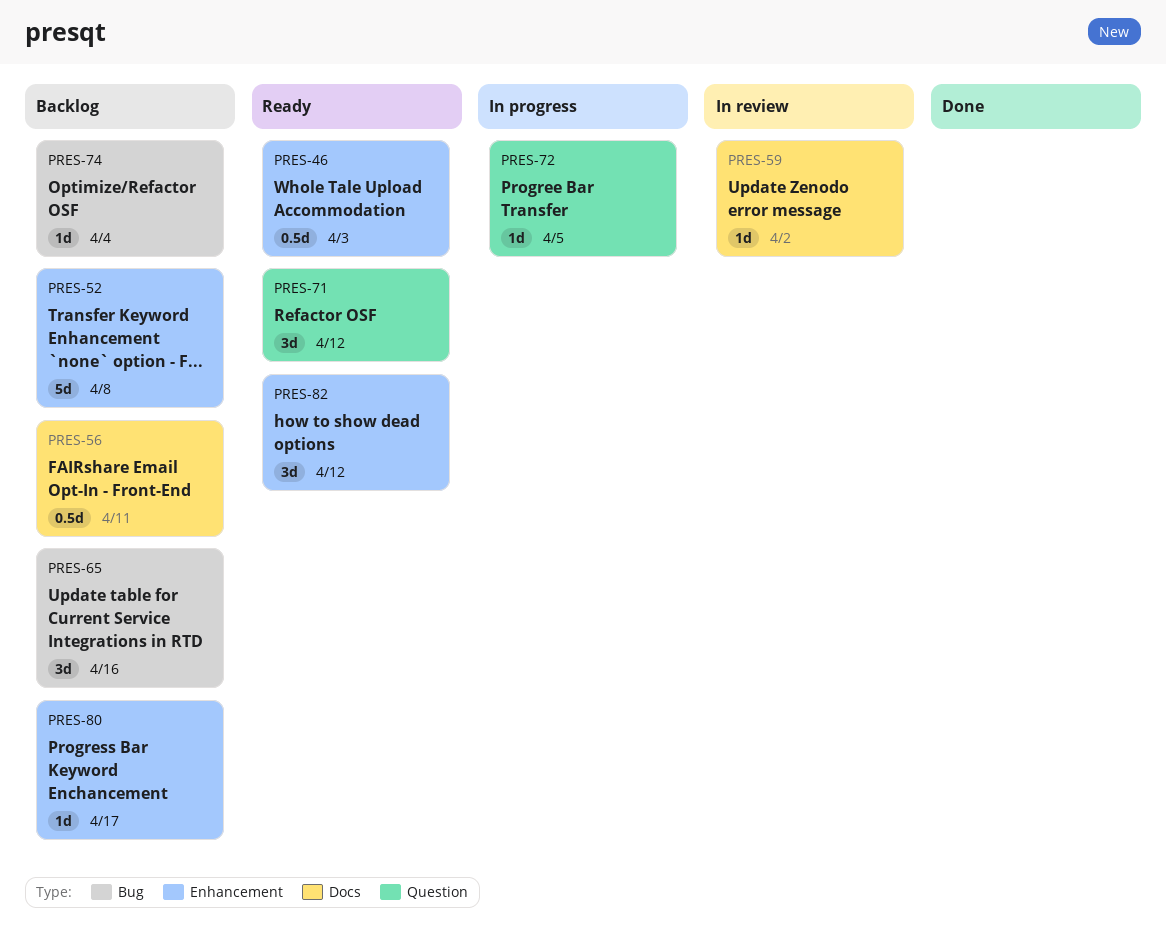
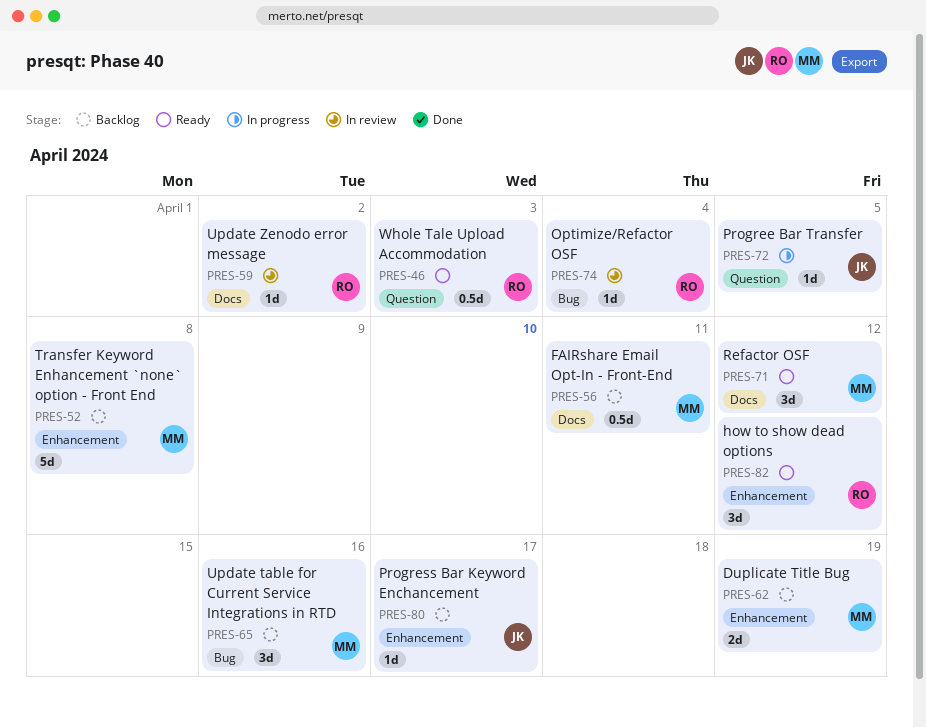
PRES-46, label: Enhancement -> Question
PRES-62: none -> present
PRES-71, label: Question -> Docs
PRES-74, status: Backlog -> In review

